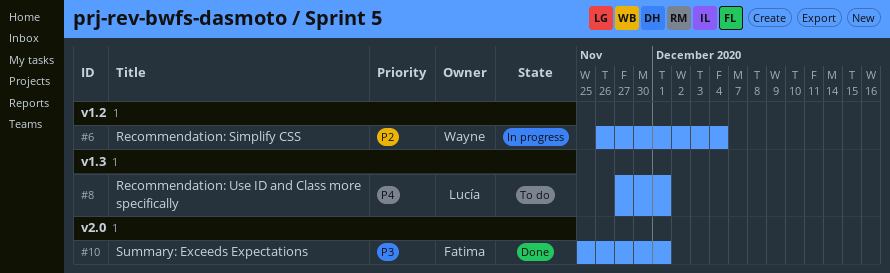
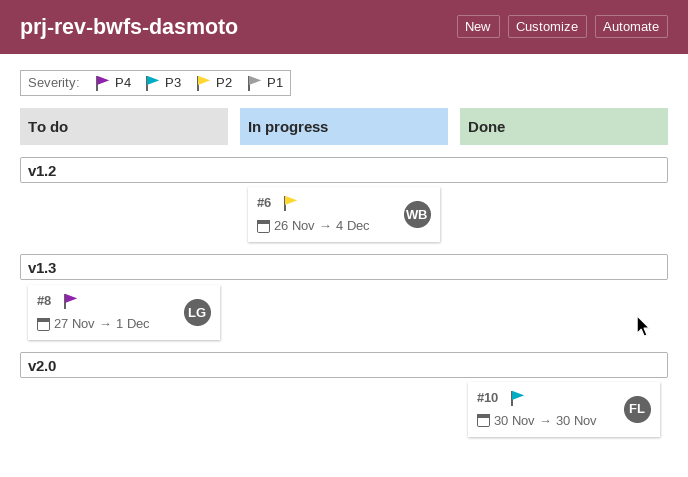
#10, start: Nov 25 -> Nov 30
#10, due: Dec 1 -> Nov 30

